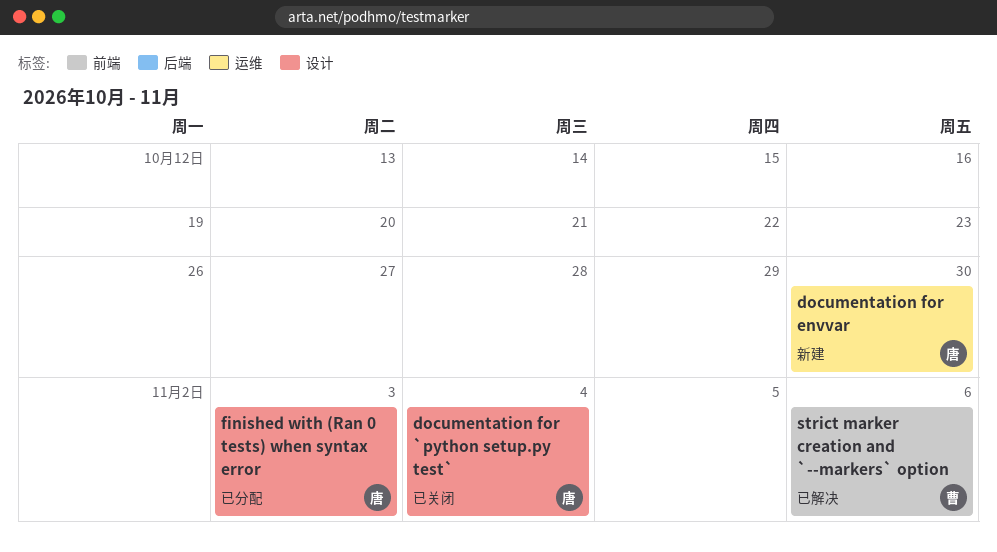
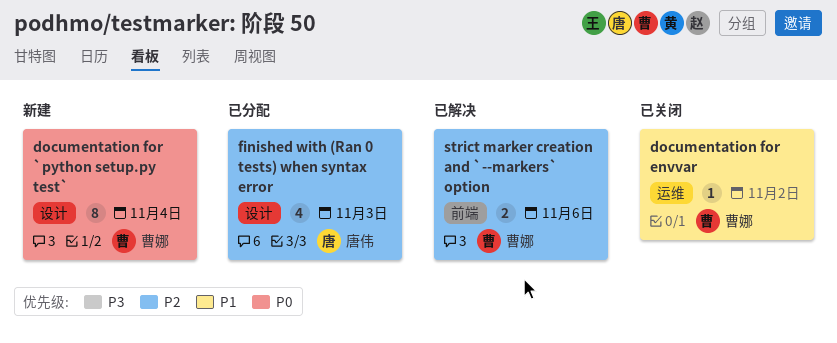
documentation for `python setup.py test`, status: 已关闭 -> 新建
documentation for `python setup.py test`, owner: 唐伟 -> 曹娜
documentation for envvar, status: 新建 -> 已关闭
documentation for envvar, owner: 唐伟 -> 曹娜
documentation for envvar, due: Oct 30 -> Nov 2

